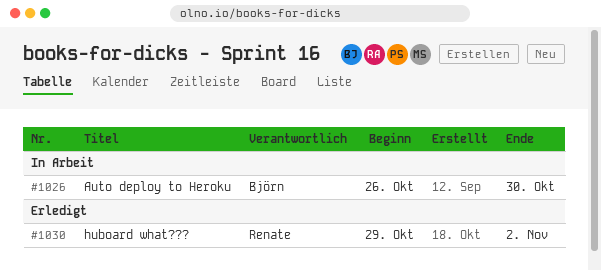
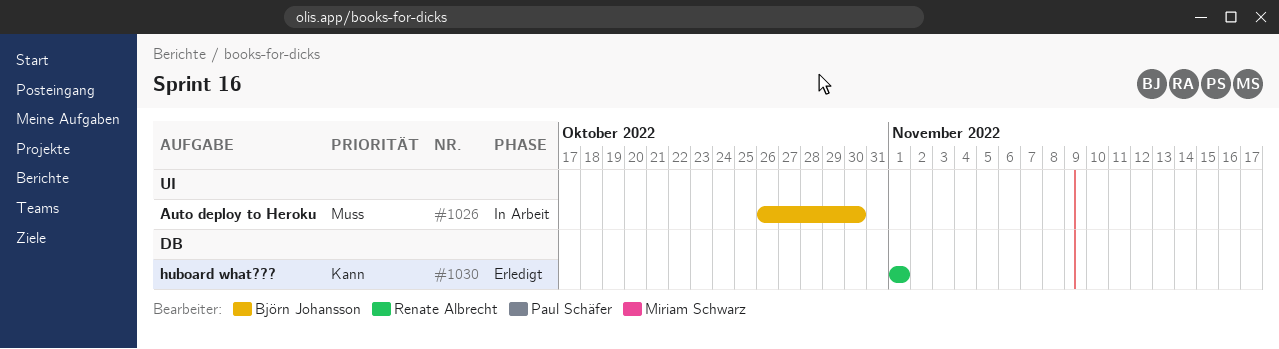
#1030, start: Oct 29 -> Nov 1
#1030, due: Nov 2 -> Nov 1

